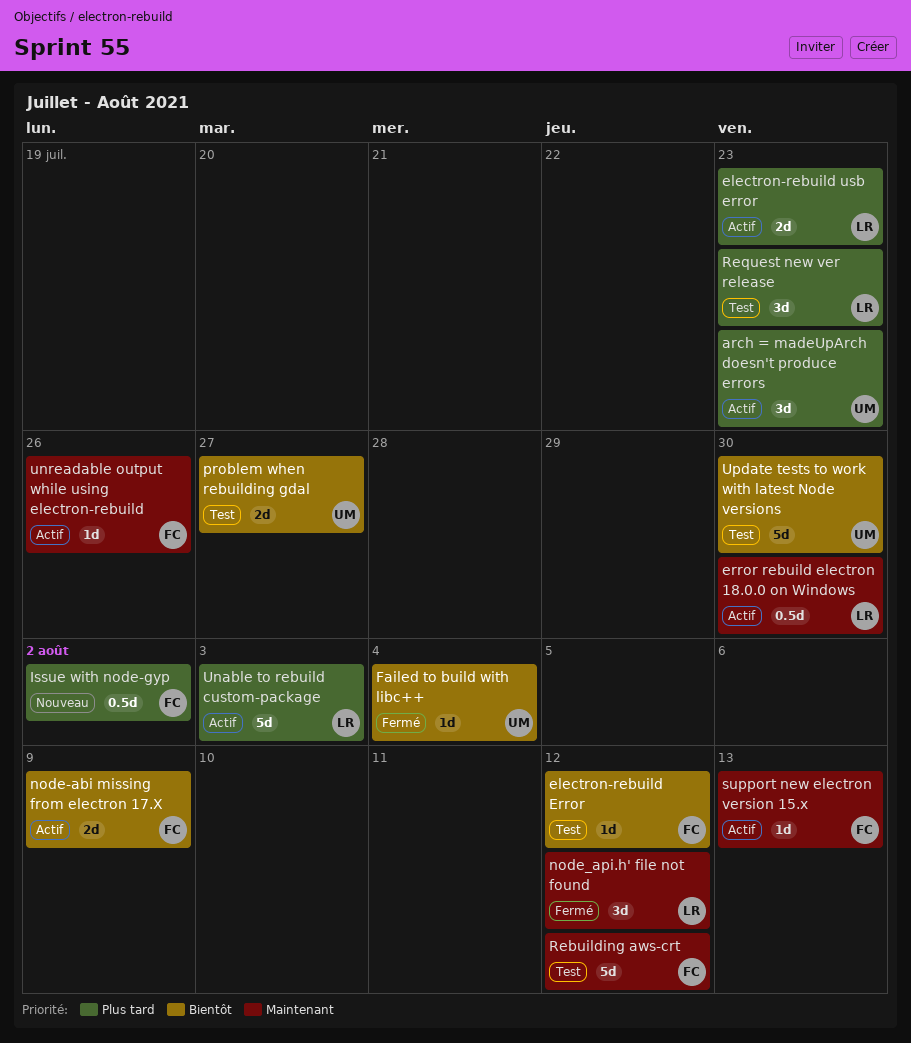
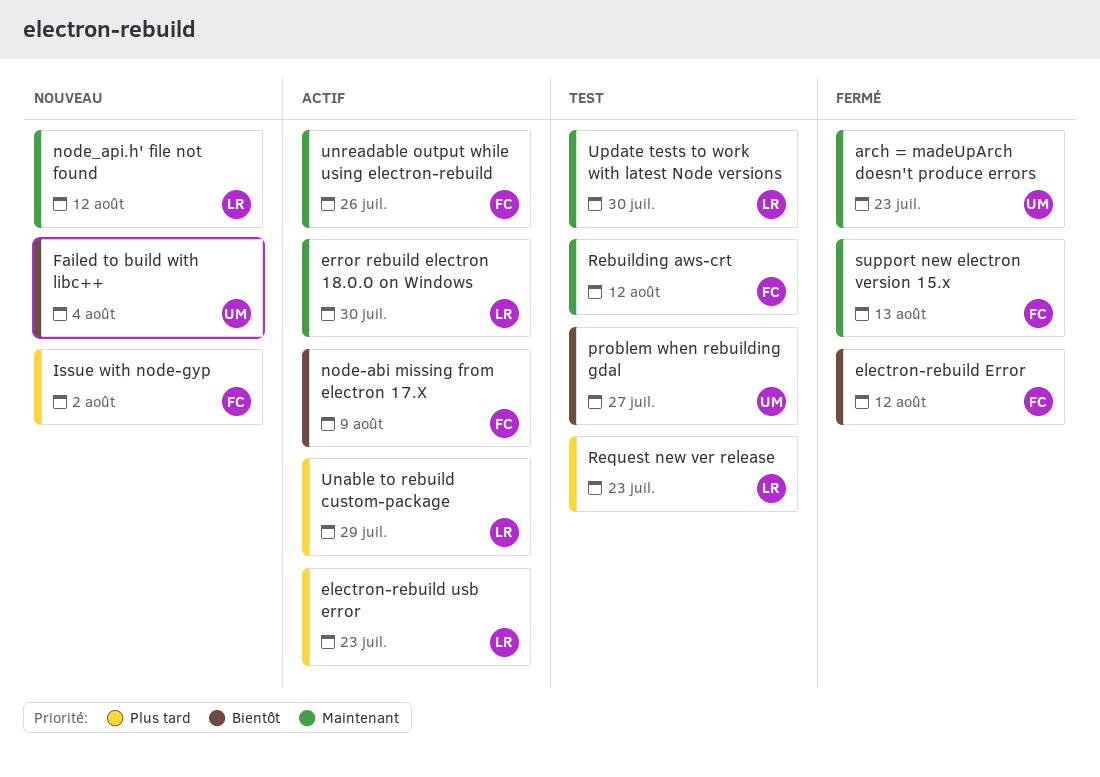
arch = madeUpArch doesn't produce errors, status: Actif -> Fermé
arch = madeUpArch doesn't produce errors, priority: Plus tard -> Maintenant
electron-rebuild Error, status: Test -> Fermé
Failed to build with libc++, status: Fermé -> Nouveau
node_api.h' file not found, status: Fermé -> Nouveau
support new electron version 15.x, status: Actif -> Fermé
Unable to rebuild custom-package, due: Aug 3 -> Jul 29
Update tests to work with latest Node versions, owner: UM -> LR
Update tests to work with latest Node versions, priority: Bientôt -> Maintenant

